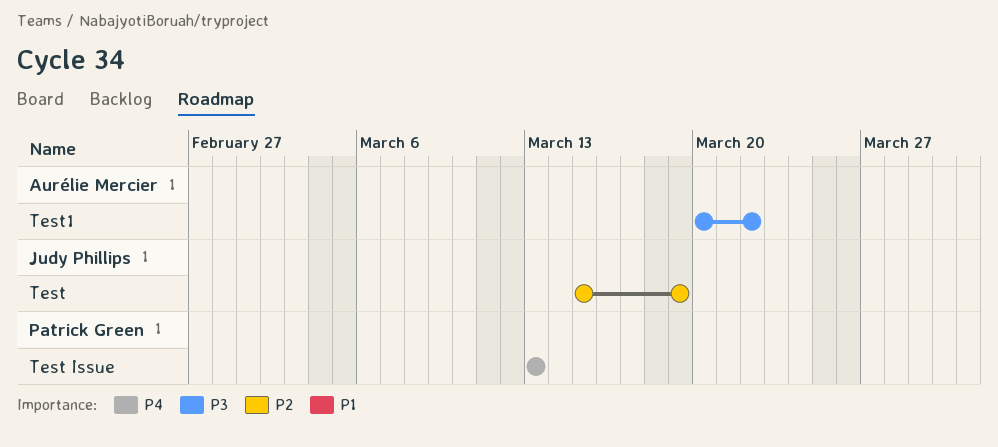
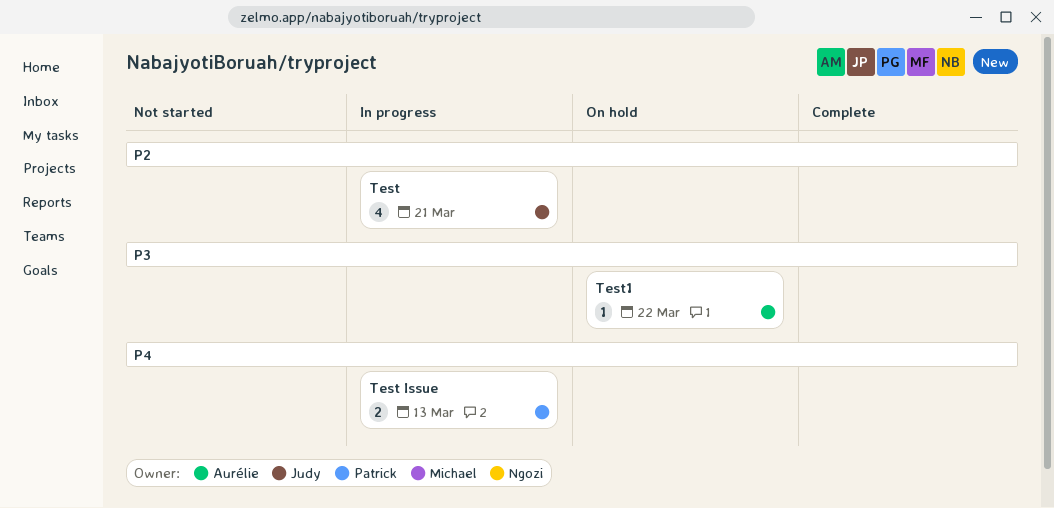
Test, due: Mar 19 -> Mar 21

